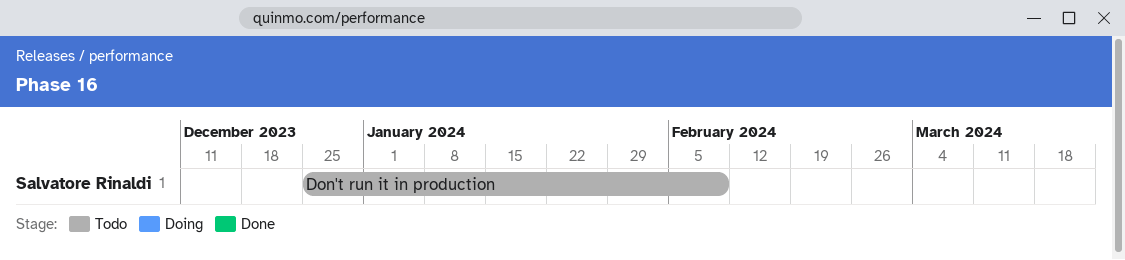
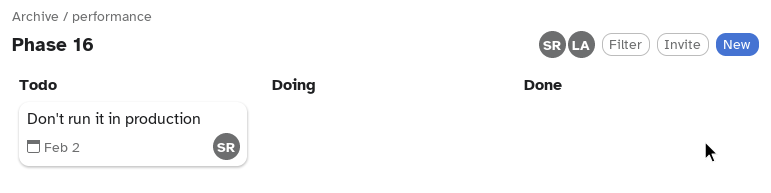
Don't run it in production, due: Feb 9 -> Feb 2

